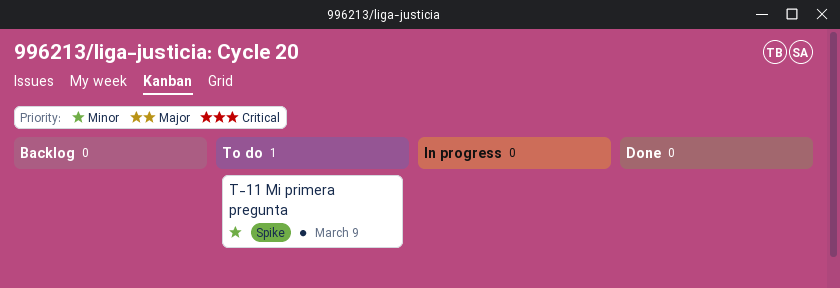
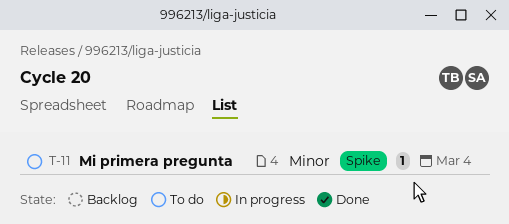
T-11, due: Mar 9 -> Mar 4

